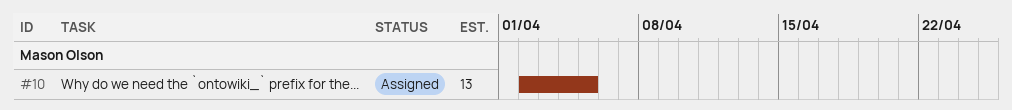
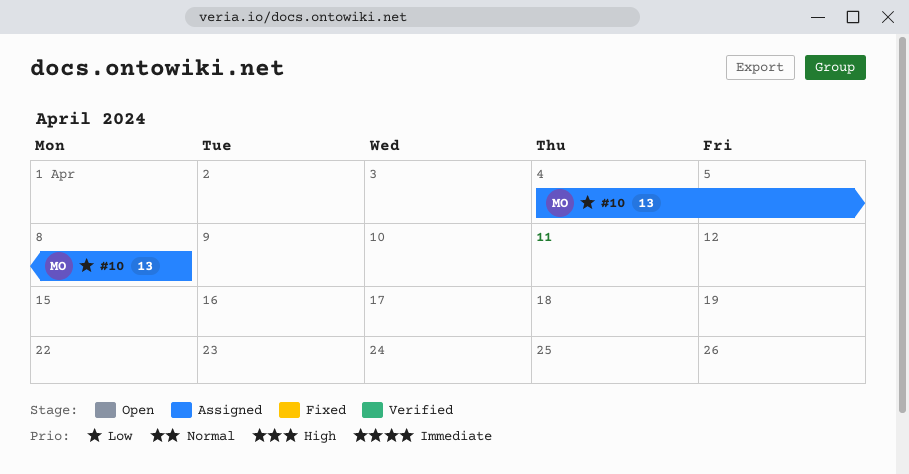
#10, start: Apr 2 -> Apr 4
#10, due: Apr 5 -> Apr 8

